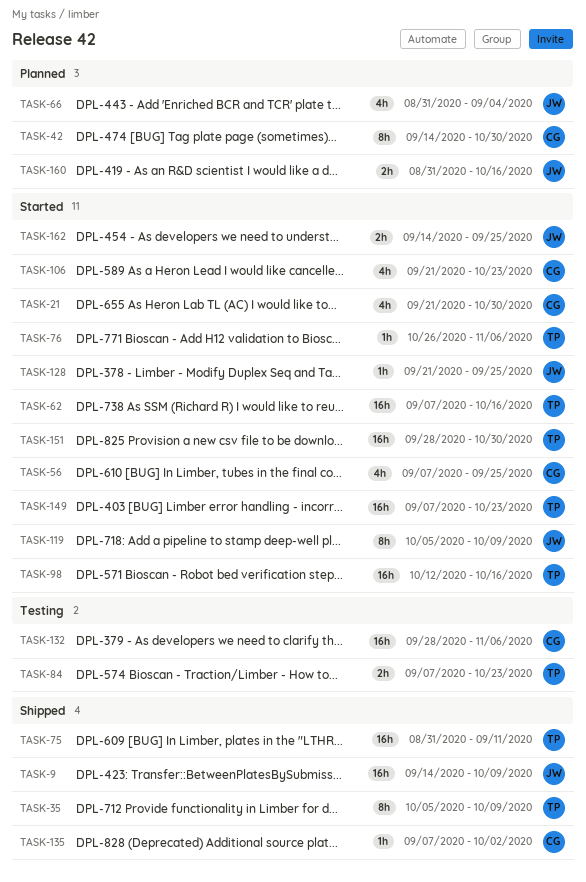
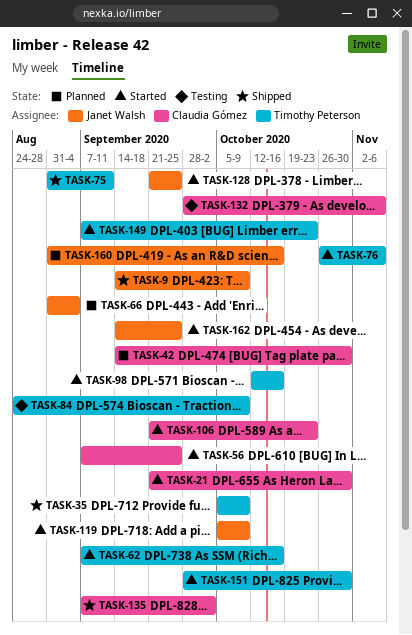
TASK-84, start: Sep 7 -> Aug 24
TASK-84, due: Oct 23 -> Oct 9

